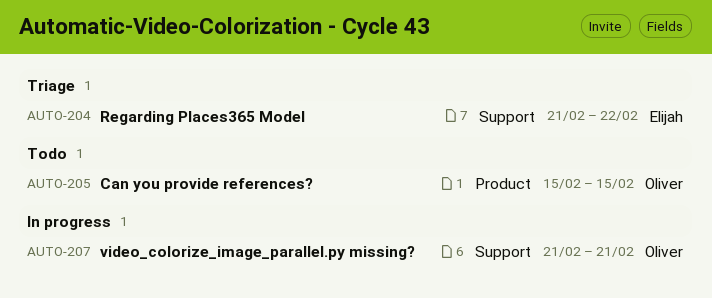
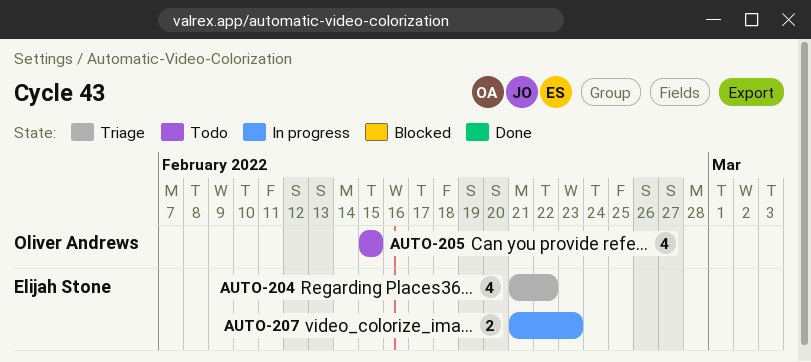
AUTO-207, owner: Oliver Andrews -> Elijah Stone
AUTO-207, due: Feb 21 -> Feb 23

